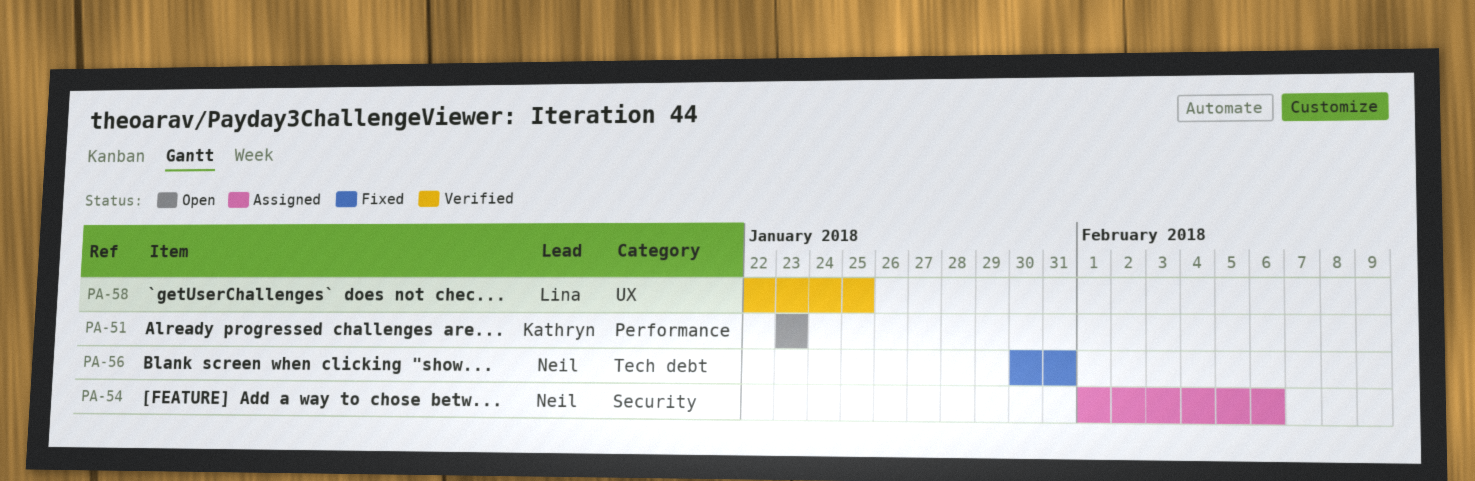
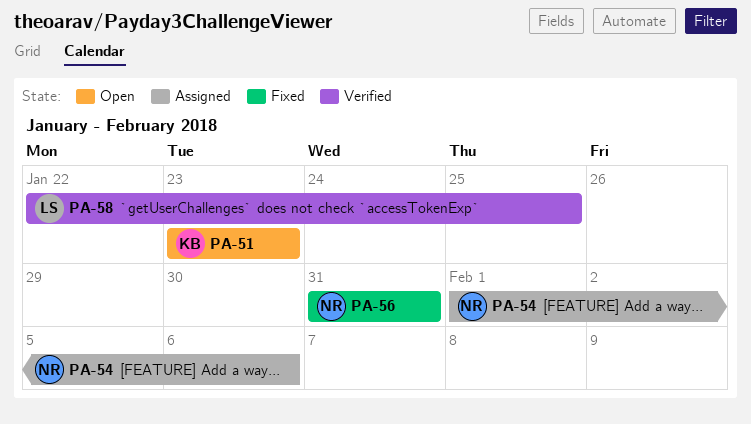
PA-56, start: Jan 30 -> Jan 31

